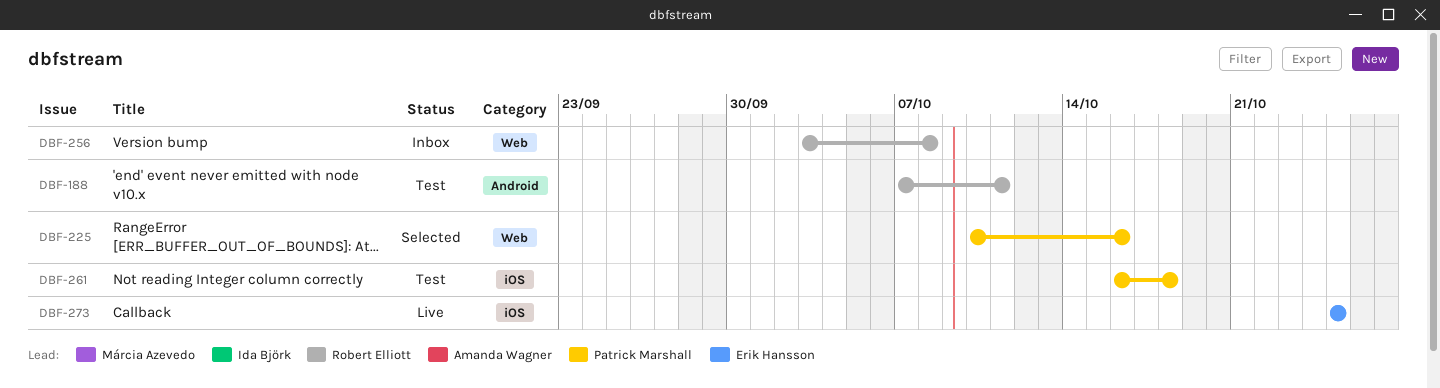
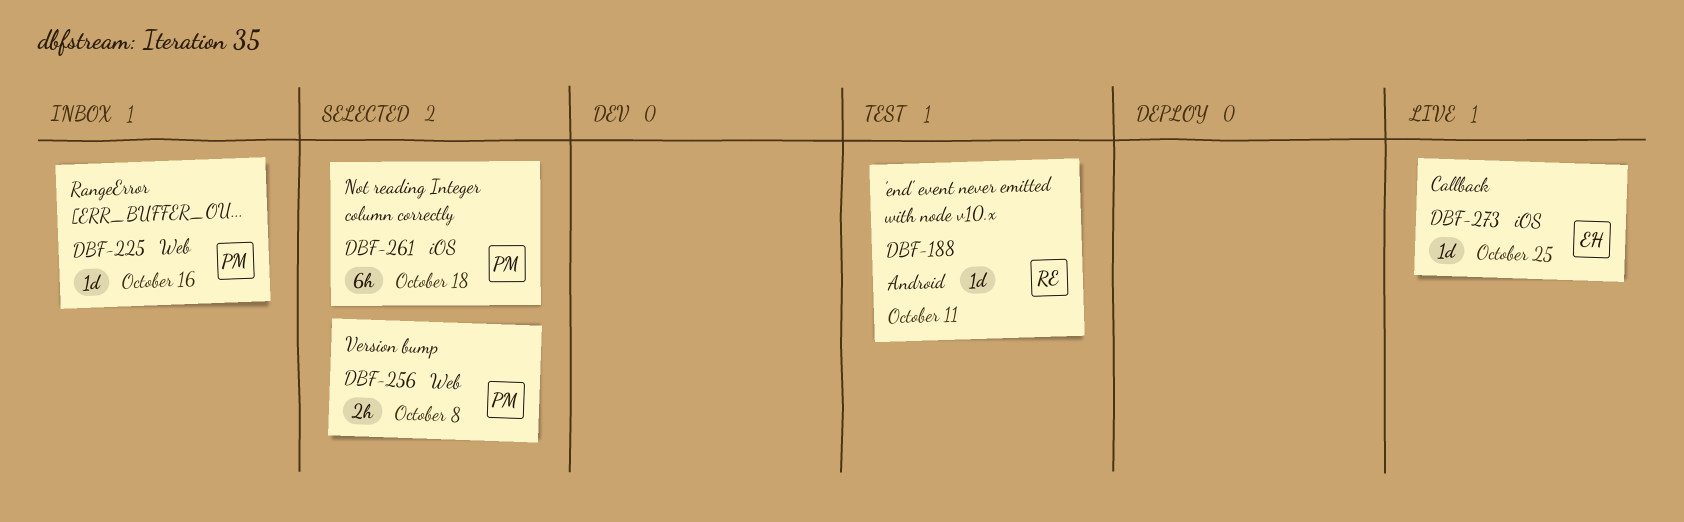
DBF-225, status: Selected -> Inbox
DBF-256, status: Inbox -> Selected
DBF-256, owner: Robert Elliott -> Patrick Marshall
DBF-261, status: Test -> Selected

